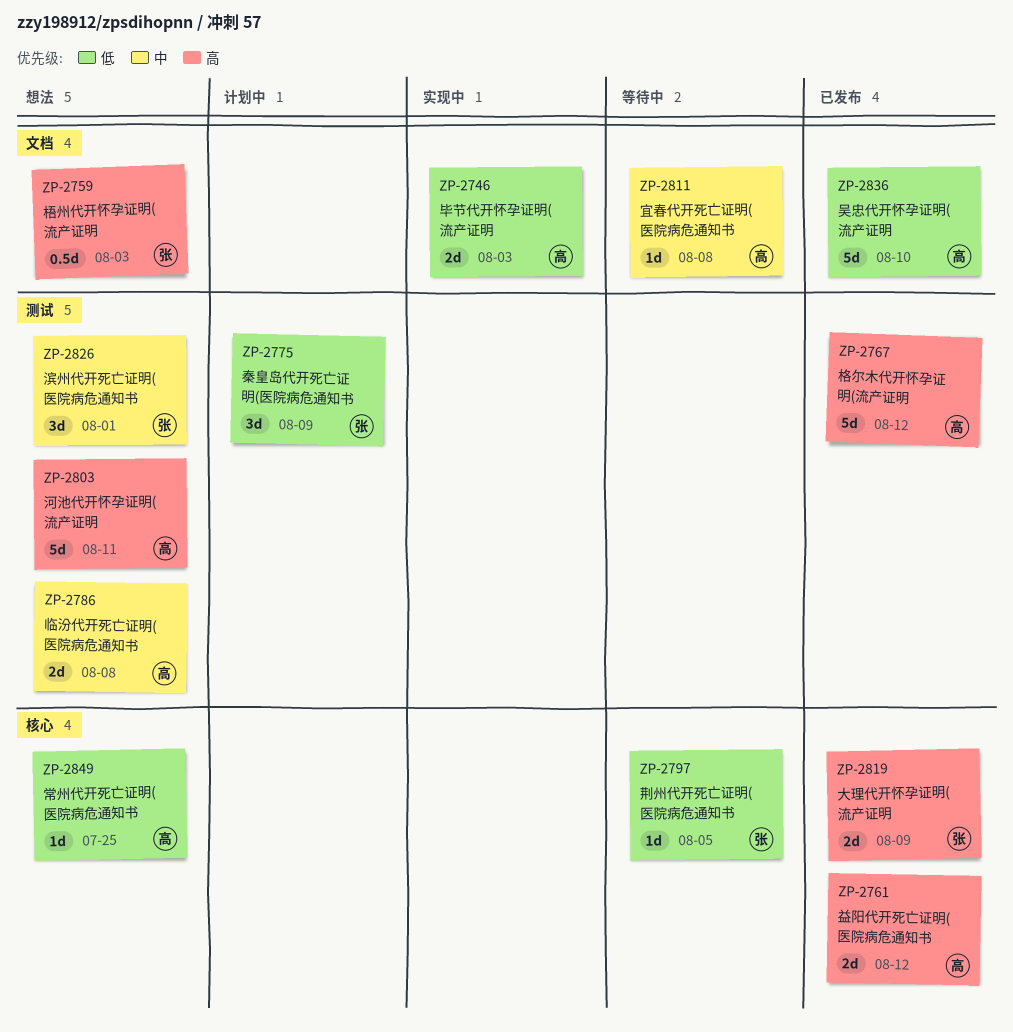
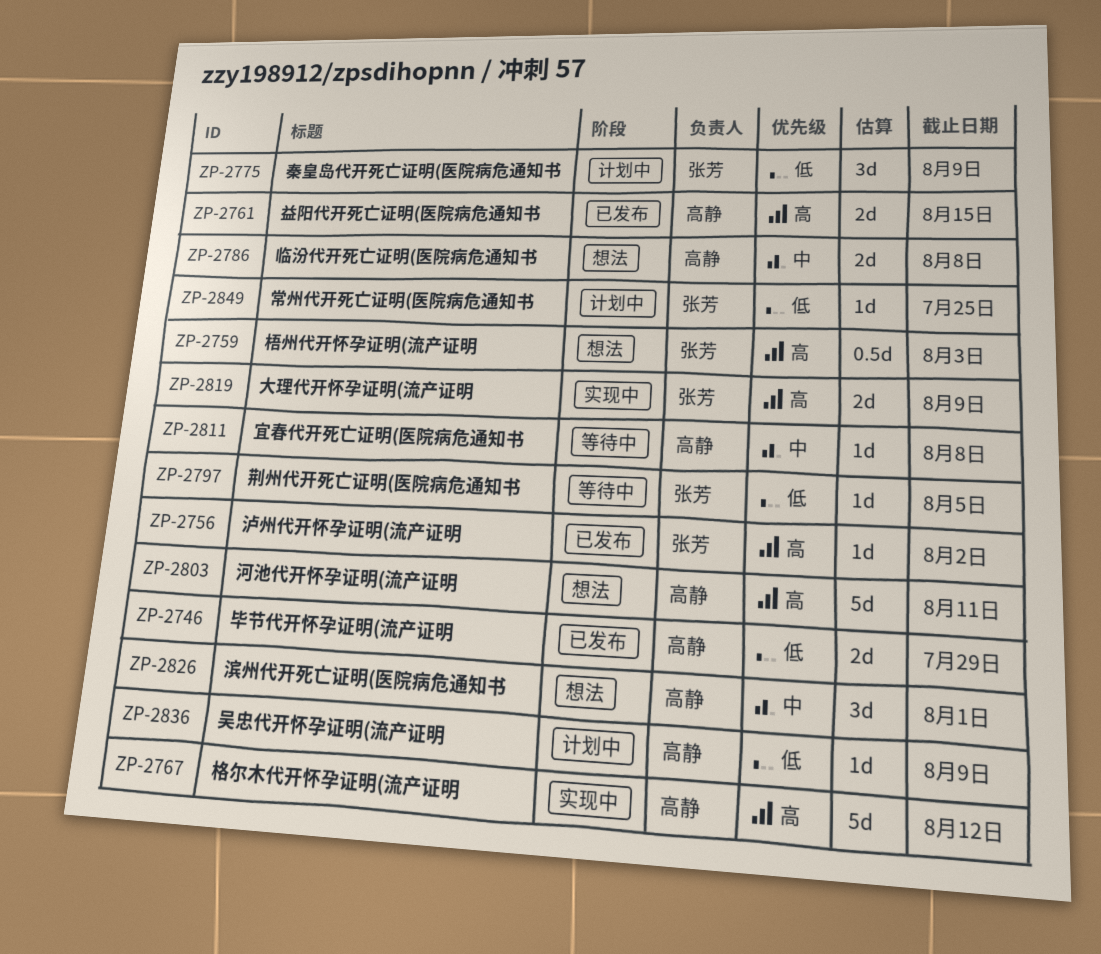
ZP-2746, status: 实现中 -> 已发布
ZP-2746, due: Aug 3 -> Jul 29
ZP-2756: none -> present
ZP-2761, due: Aug 12 -> Aug 15
ZP-2767, status: 已发布 -> 实现中
ZP-2819, status: 已发布 -> 实现中
ZP-2826, owner: 张芳 -> 高静
ZP-2836, status: 已发布 -> 计划中
ZP-2836, estimate: 5d -> 1d
ZP-2836, due: Aug 10 -> Aug 9
ZP-2849, status: 想法 -> 计划中
ZP-2849, owner: 高静 -> 张芳

